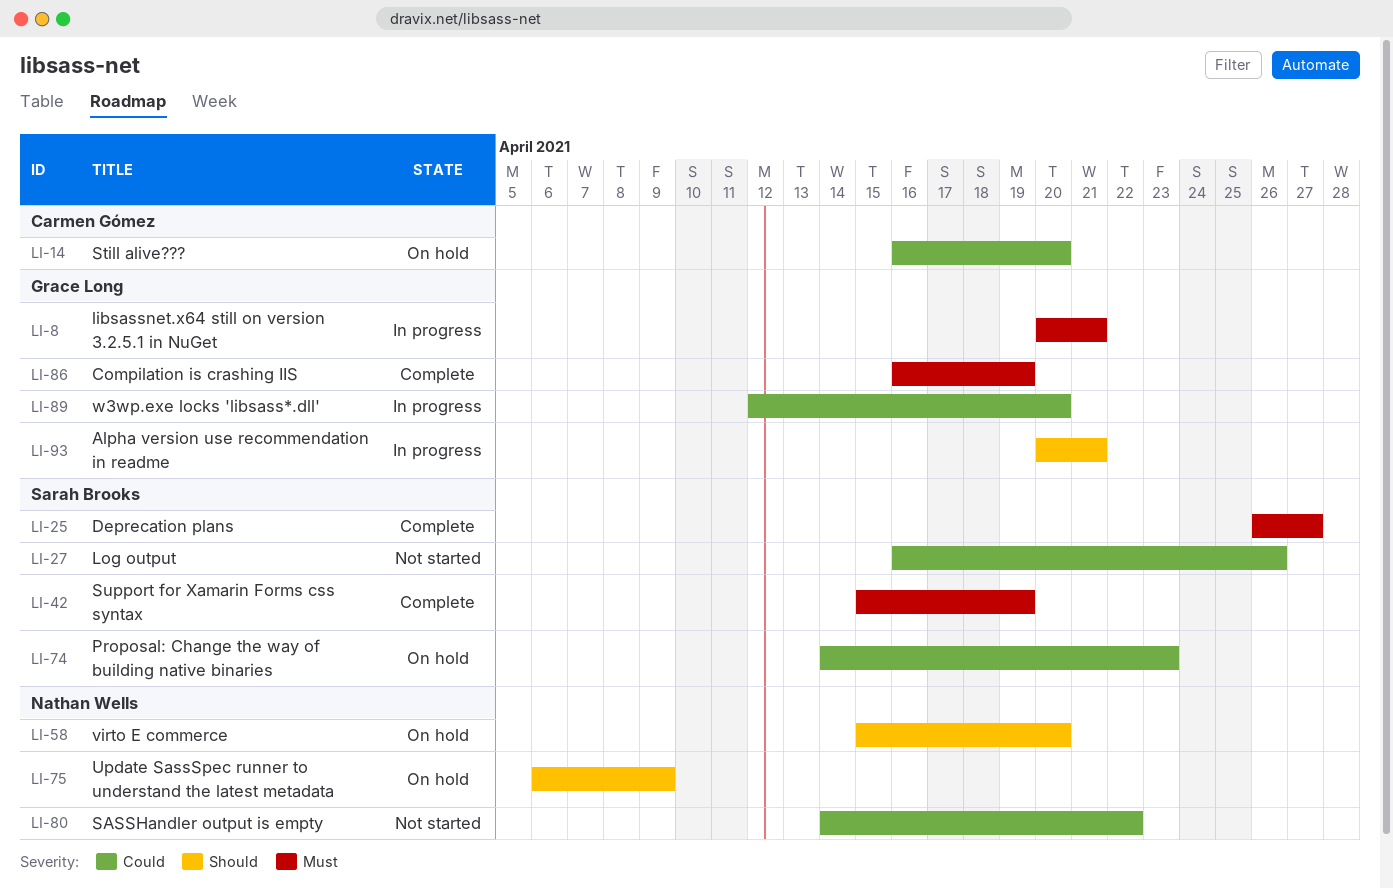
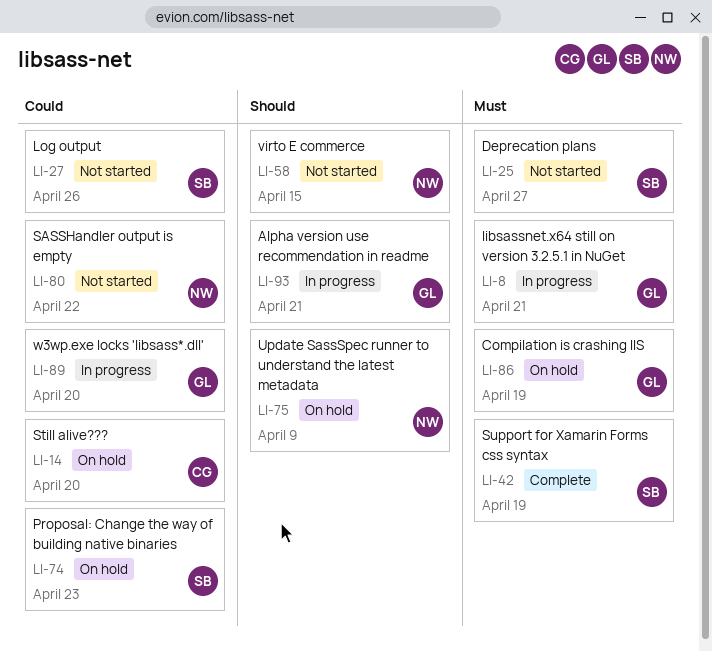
LI-25, status: Complete -> Not started
LI-58, status: On hold -> Not started
LI-58, due: Apr 20 -> Apr 15
LI-86, status: Complete -> On hold

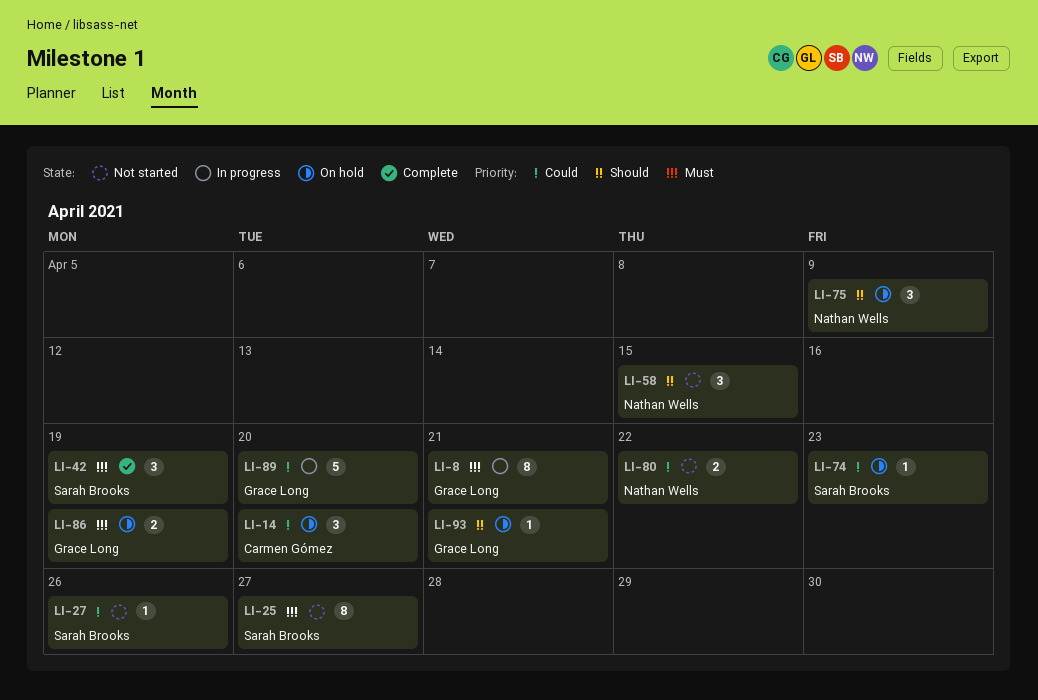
LI-93, status: In progress -> On hold

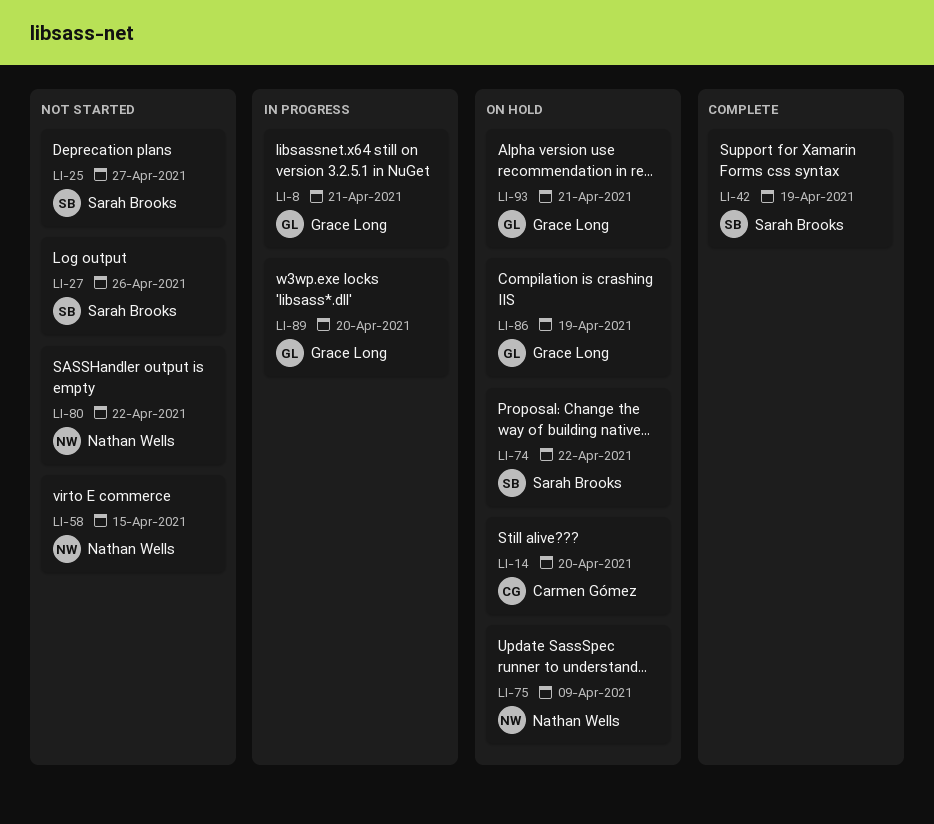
LI-74, due: Apr 23 -> Apr 22

